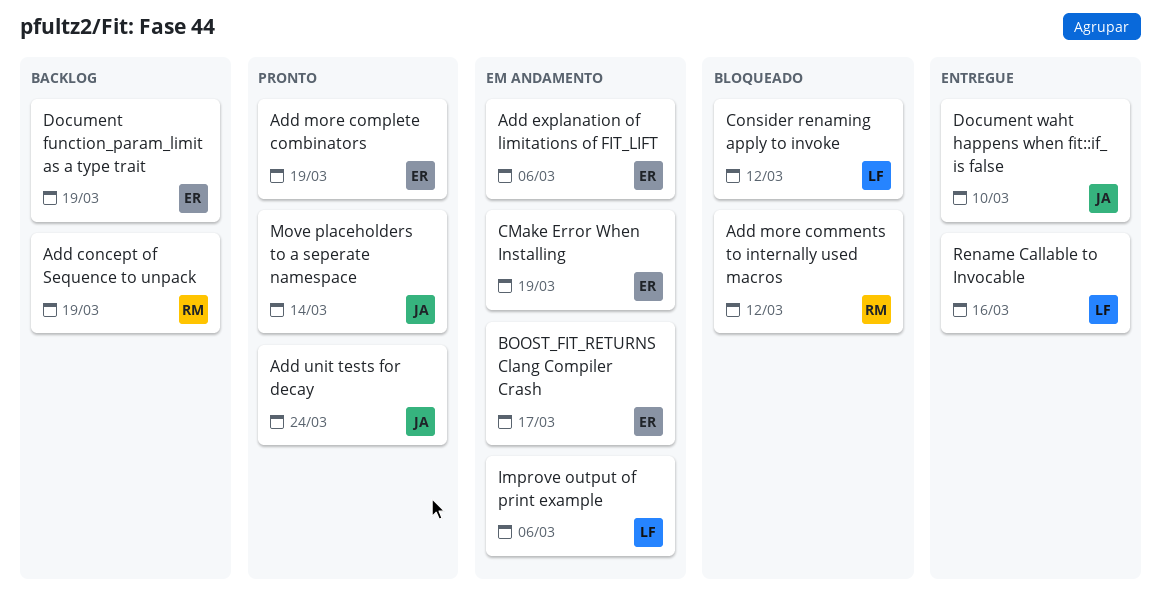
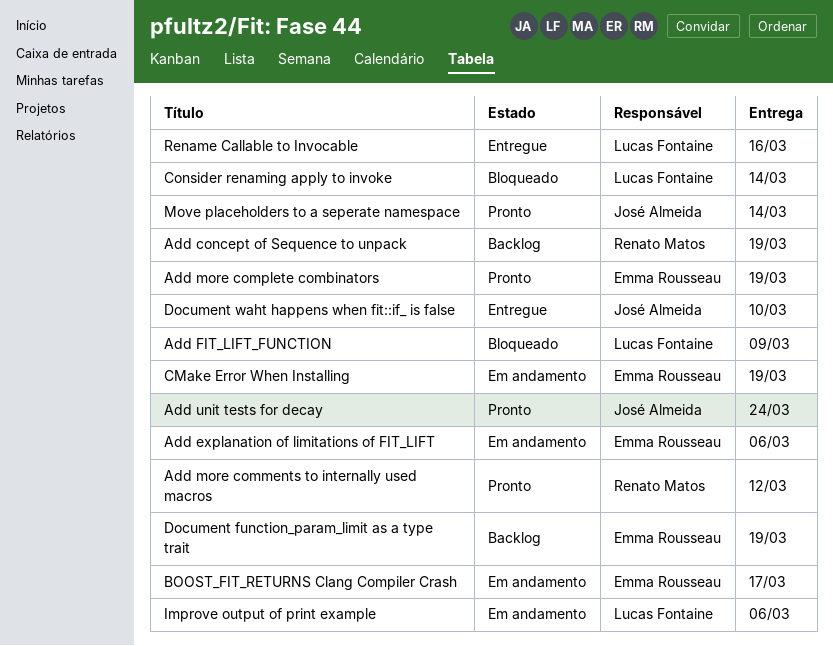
Add FIT_LIFT_FUNCTION: none -> present
Add more comments to internally used macros, status: Bloqueado -> Pronto
Consider renaming apply to invoke, due: Mar 12 -> Mar 14

